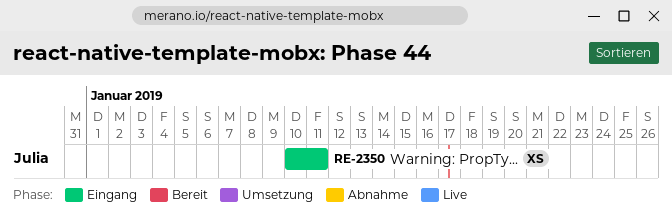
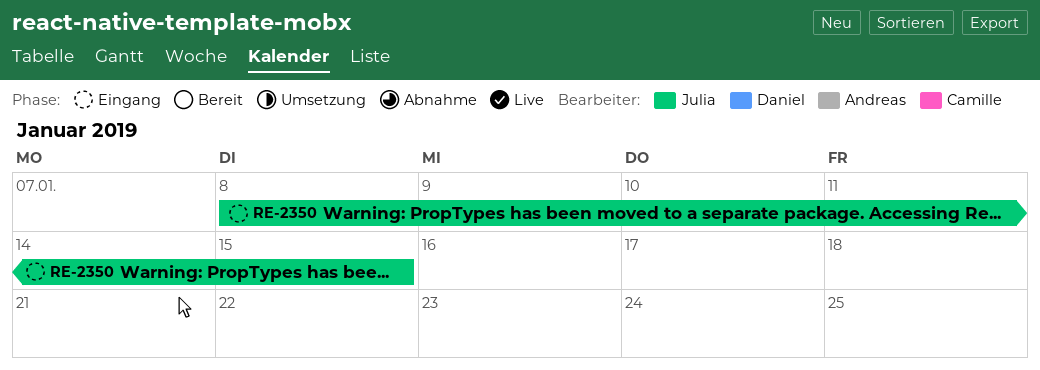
RE-2350, start: Jan 10 -> Jan 8
RE-2350, due: Jan 11 -> Jan 15

